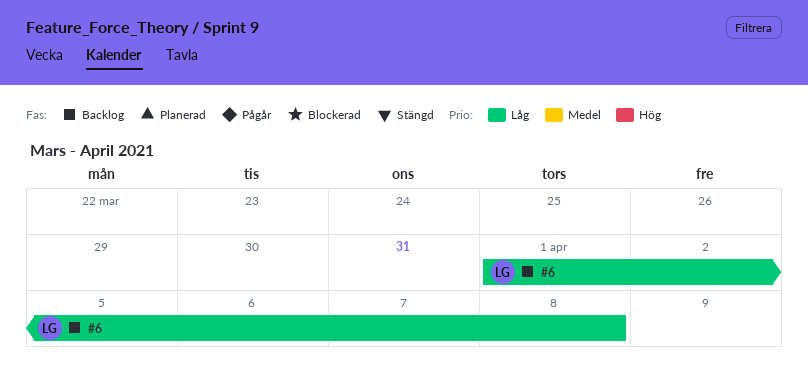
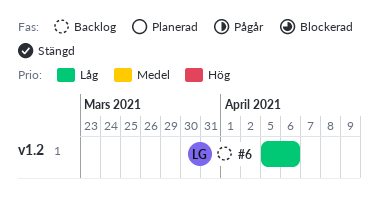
#6, start: Apr 1 -> Apr 5
#6, due: Apr 8 -> Apr 6

